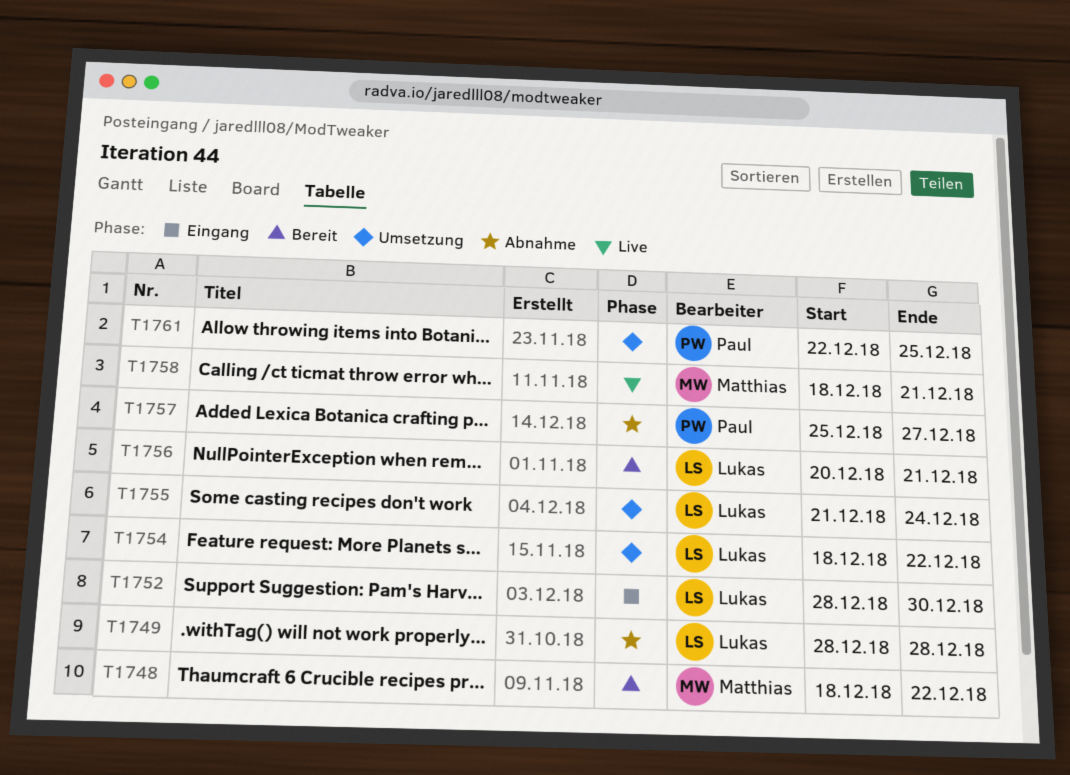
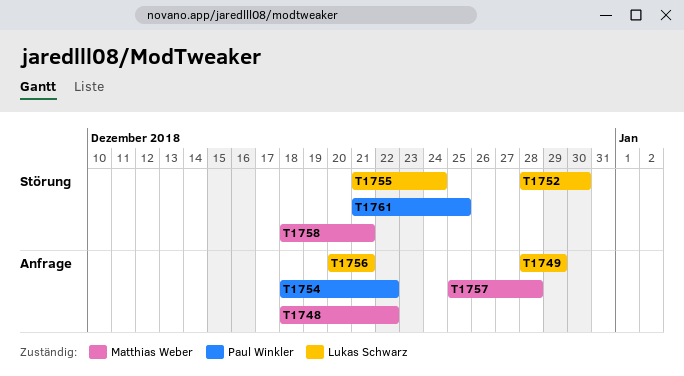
T1749, due: Dec 28 -> Dec 29
T1754, owner: Lukas Schwarz -> Paul Winkler
T1757, owner: Paul Winkler -> Matthias Weber
T1757, due: Dec 27 -> Dec 28
T1761, start: Dec 22 -> Dec 21

